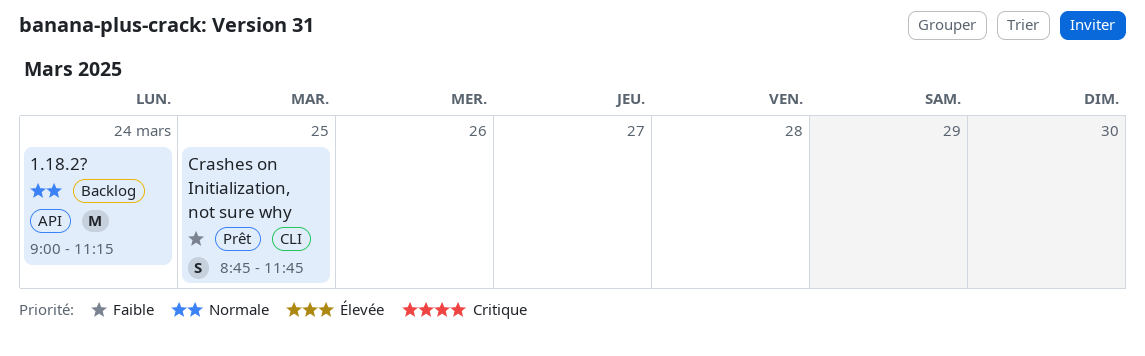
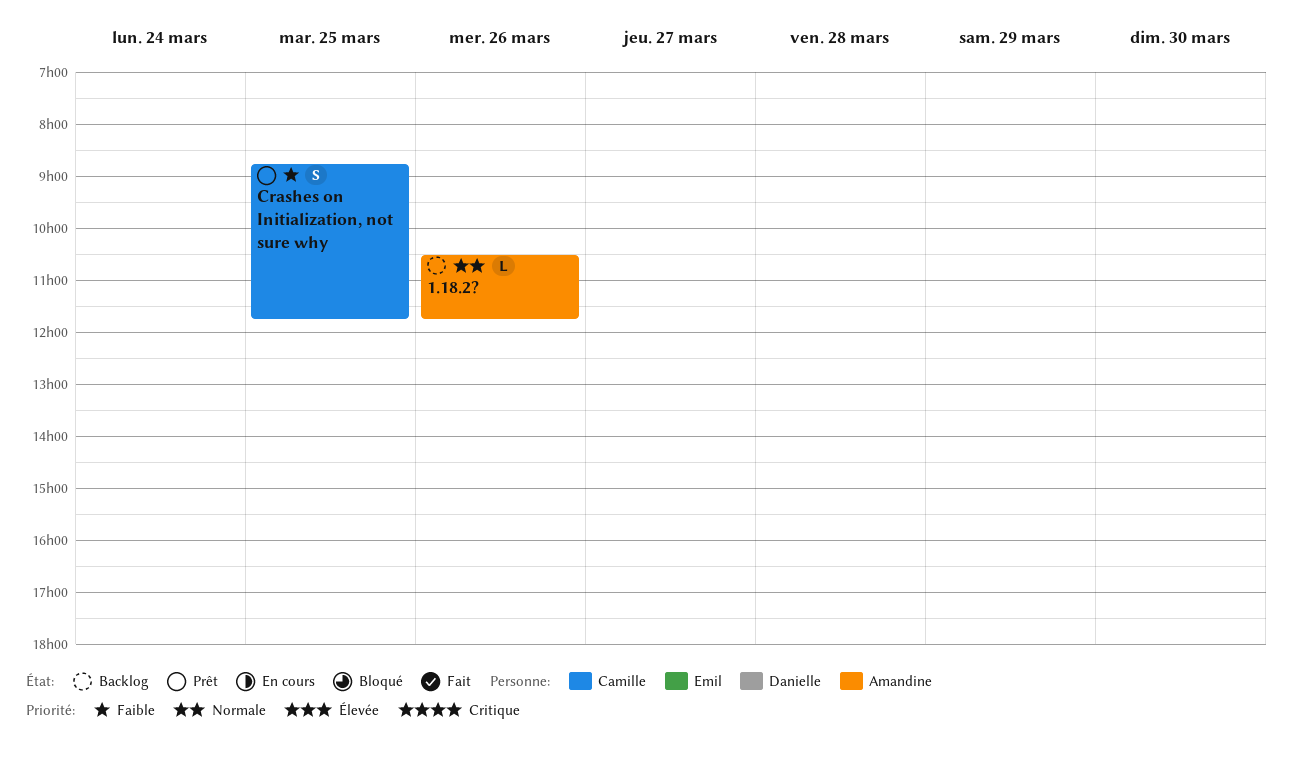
1.18.2?, estimate: M -> L
1.18.2?, day: Mar 24 -> Mar 26
1.18.2?, begins: 09:00 -> 10:30
1.18.2?, ends: 11:15 -> 11:45

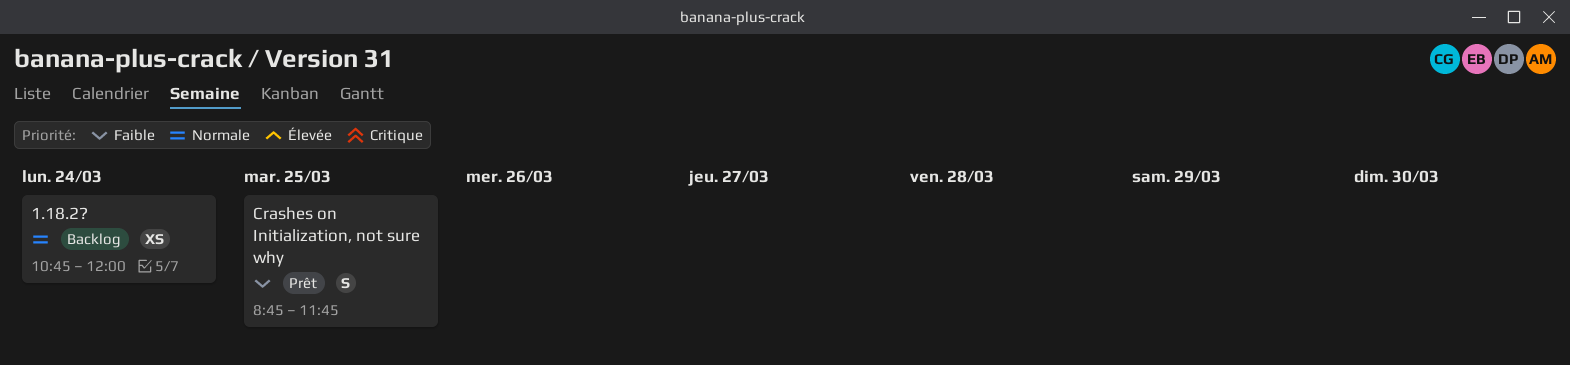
1.18.2?, estimate: L -> XS
1.18.2?, day: Mar 26 -> Mar 24
1.18.2?, begins: 10:30 -> 10:45
1.18.2?, ends: 11:45 -> 12:00

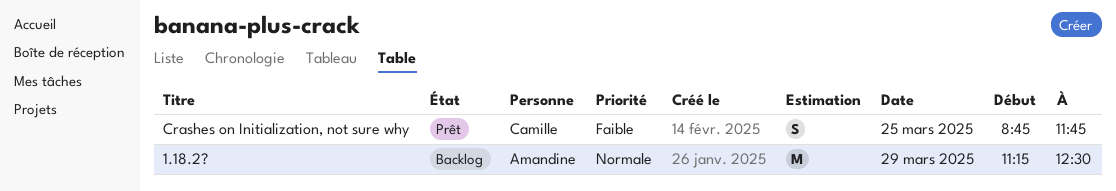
1.18.2?, estimate: XS -> M
1.18.2?, day: Mar 24 -> Mar 29
1.18.2?, begins: 10:45 -> 11:15
1.18.2?, ends: 12:00 -> 12:30

